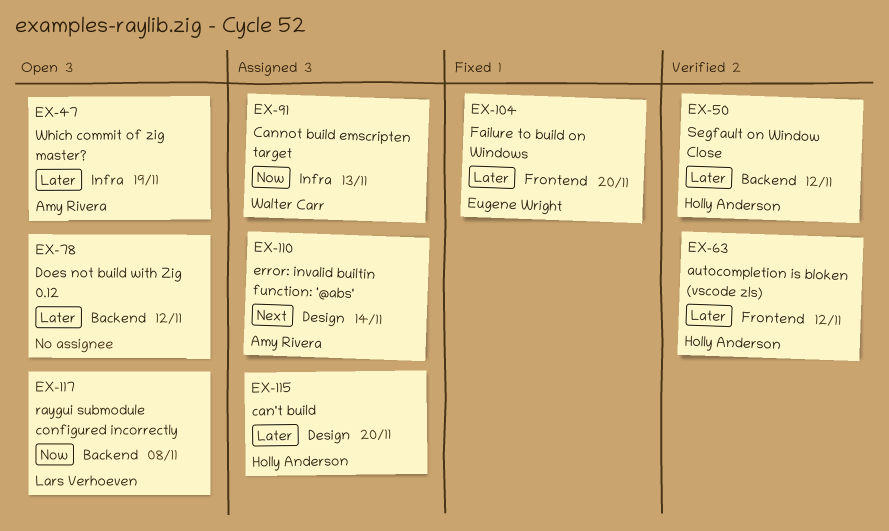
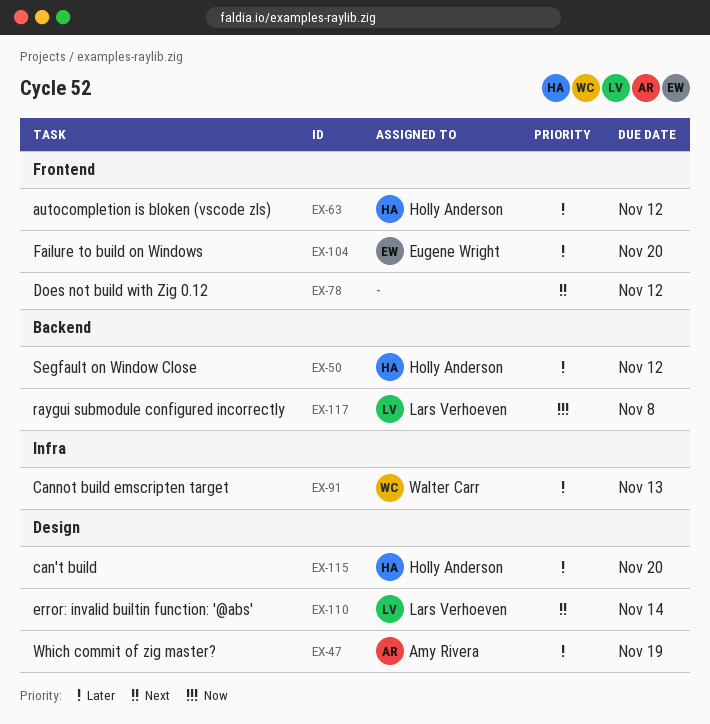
EX-47, label: Infra -> Design
EX-78, priority: Later -> Next
EX-78, label: Backend -> Frontend
EX-91, priority: Now -> Later
EX-110, owner: Amy Rivera -> Lars Verhoeven

